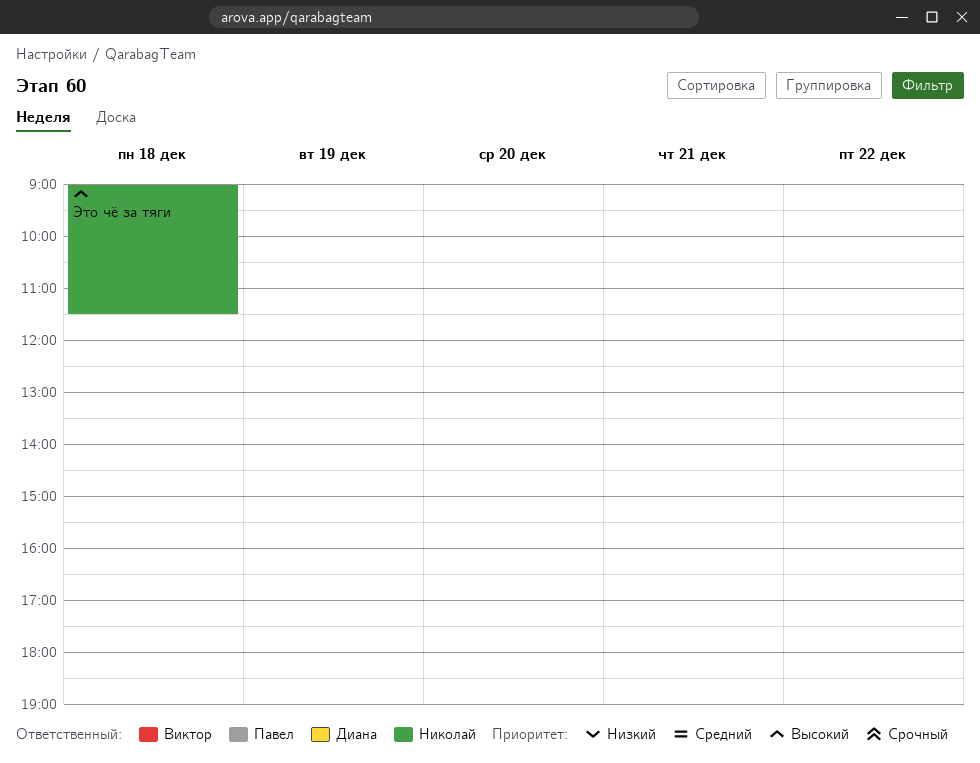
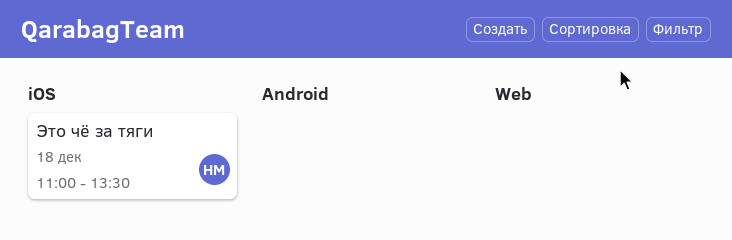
Это чё за тяги, begins: 09:00 -> 11:00
Это чё за тяги, ends: 11:30 -> 13:30

